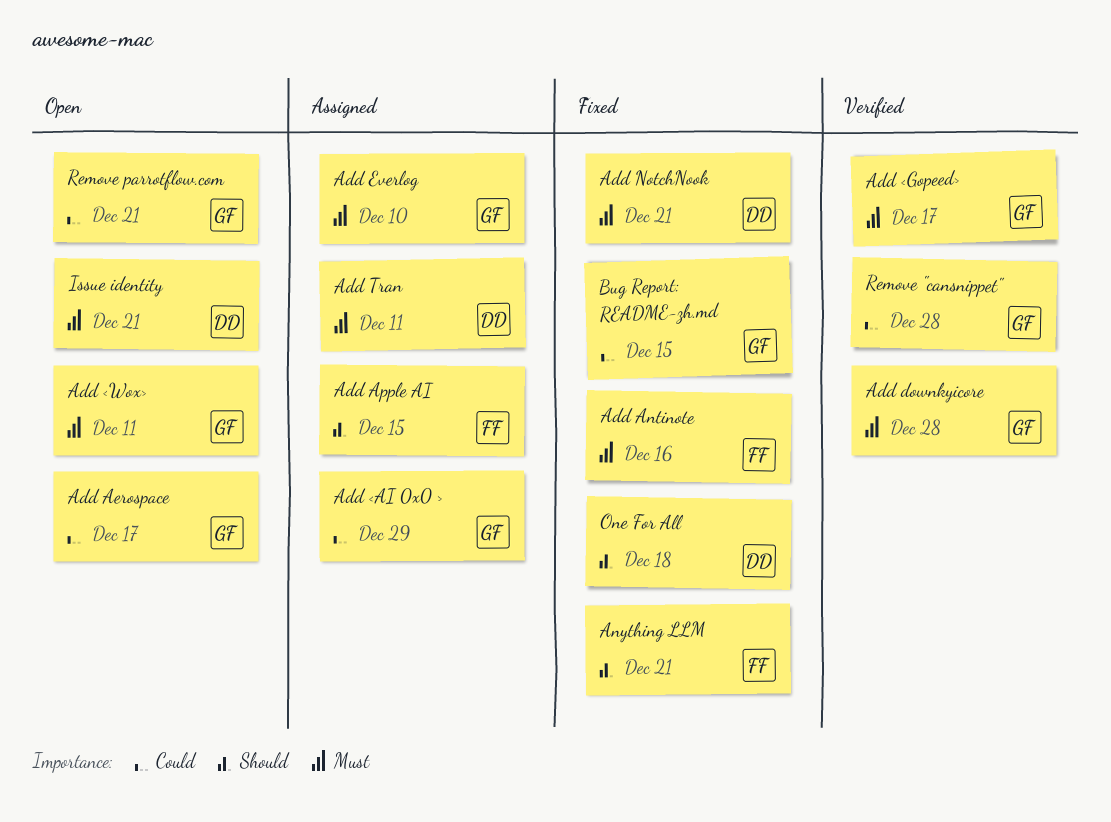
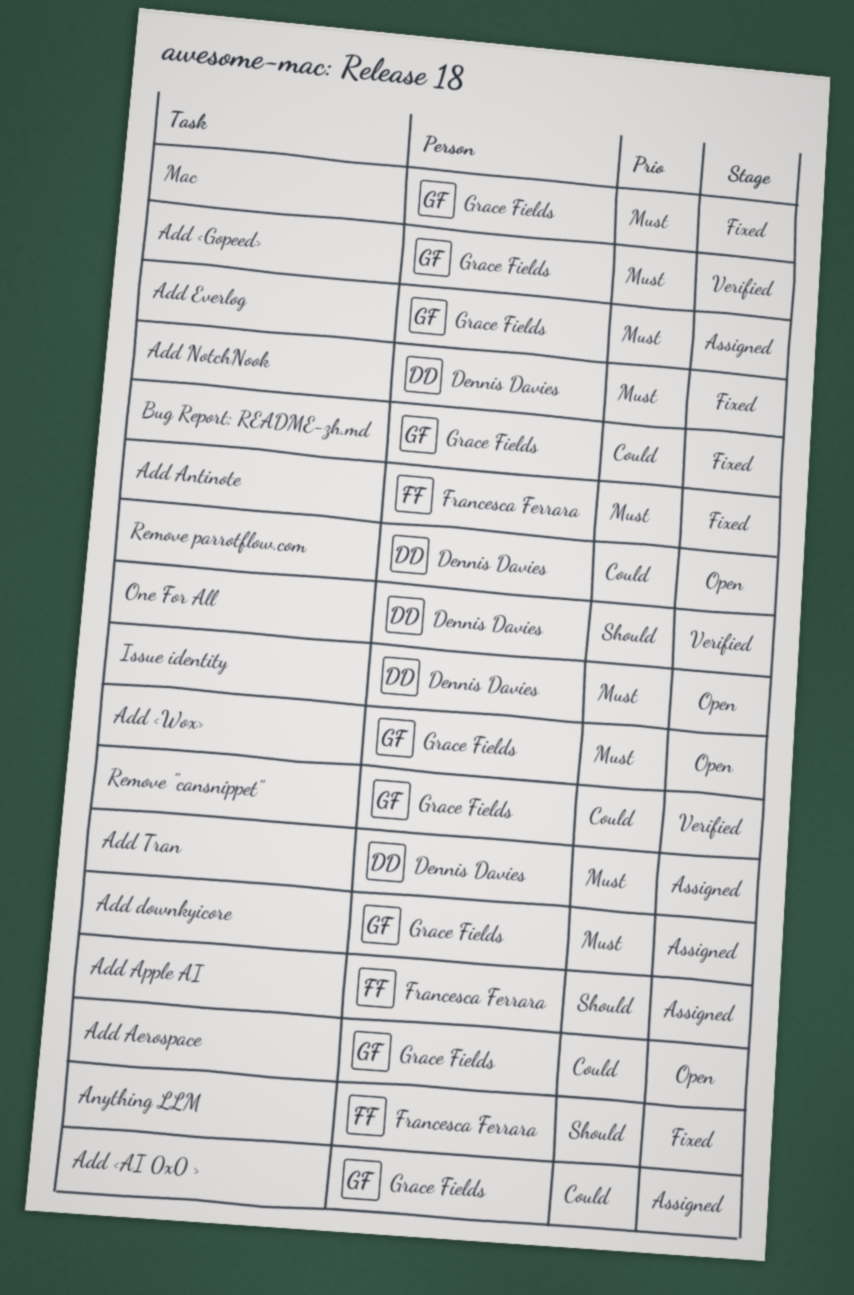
Add downkyicore, status: Verified -> Assigned
Mac: none -> present
One For All, status: Fixed -> Verified
Remove parrotflow.com, owner: Grace Fields -> Dennis Davies

